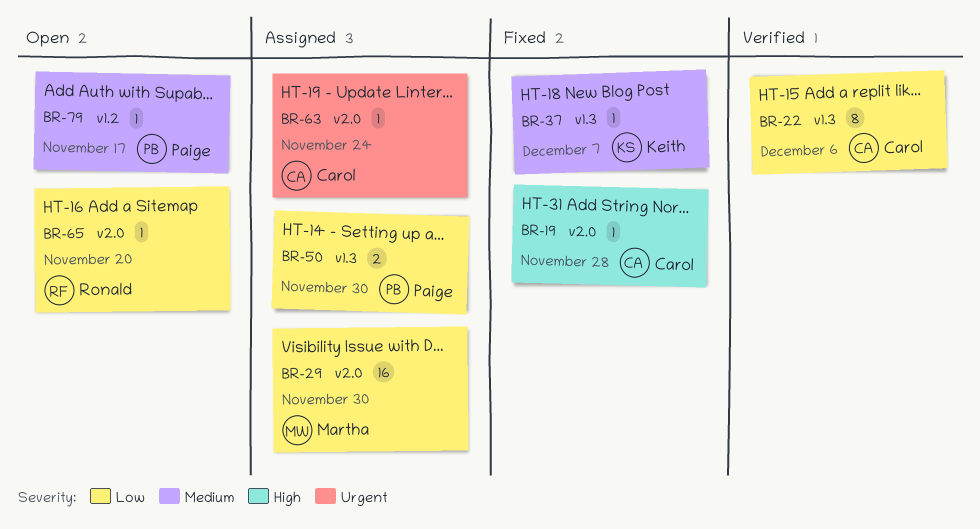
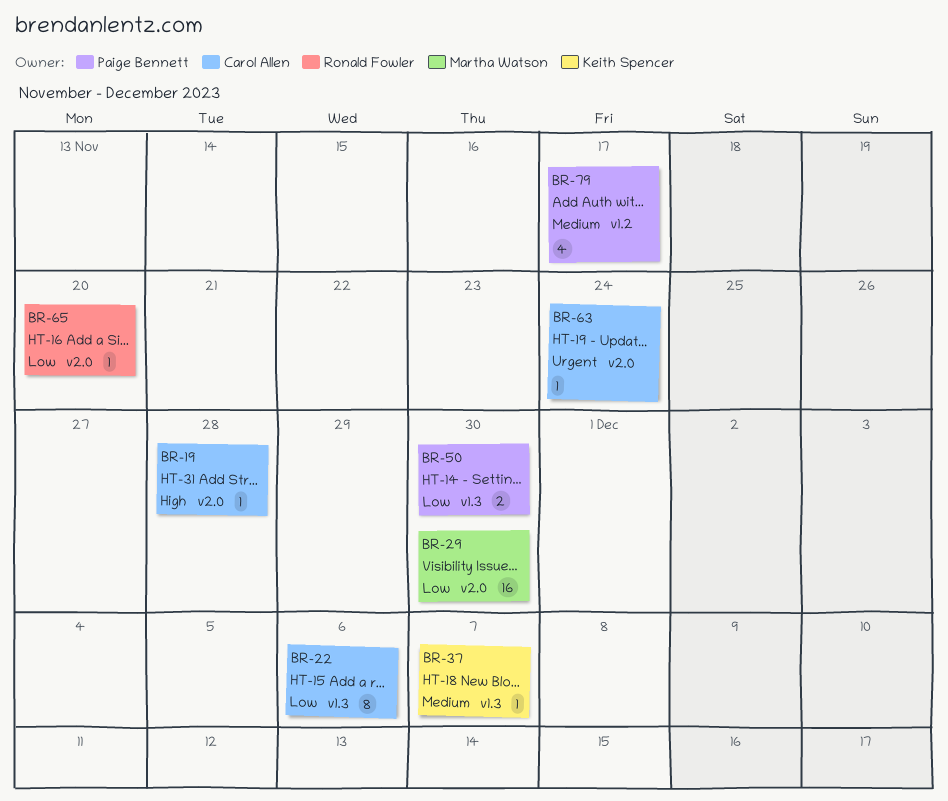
BR-79, estimate: 1 -> 4

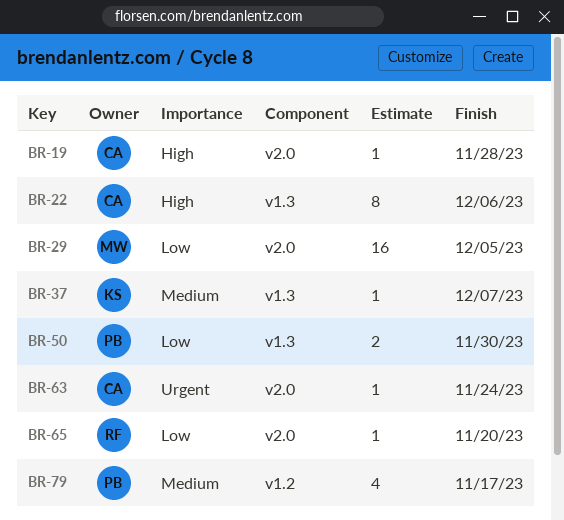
BR-22, priority: Low -> High
BR-29, due: Nov 30 -> Dec 5

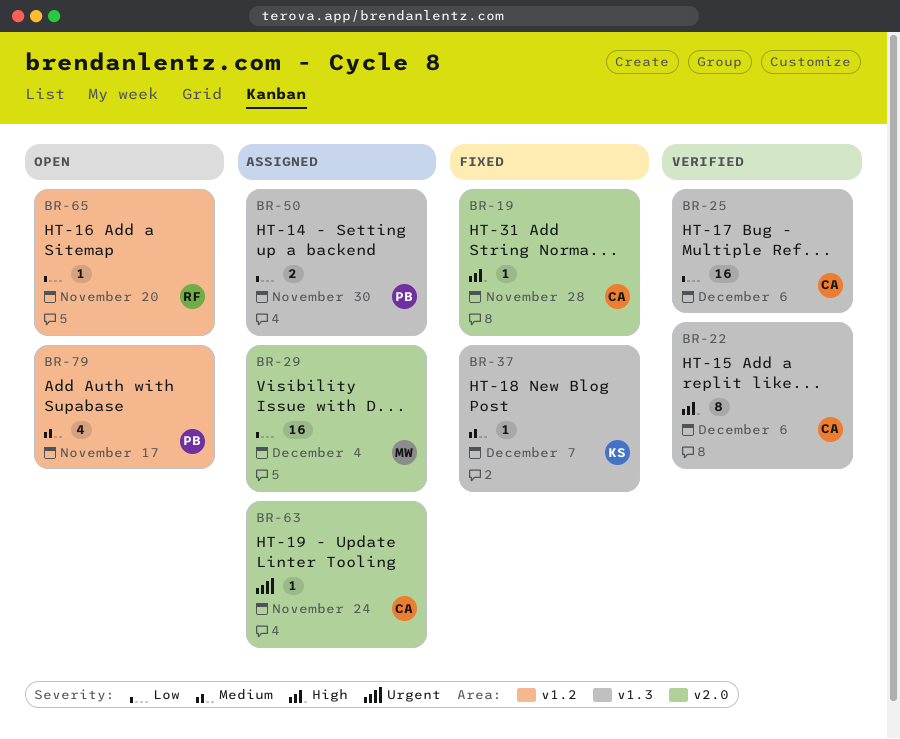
BR-25: none -> present
BR-29, due: Dec 5 -> Dec 4
BR-65, label: v2.0 -> v1.2

